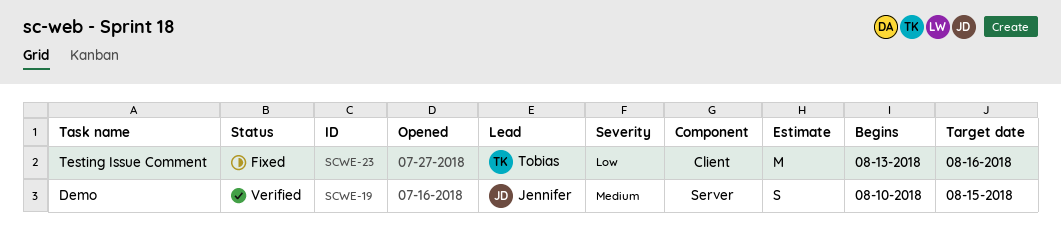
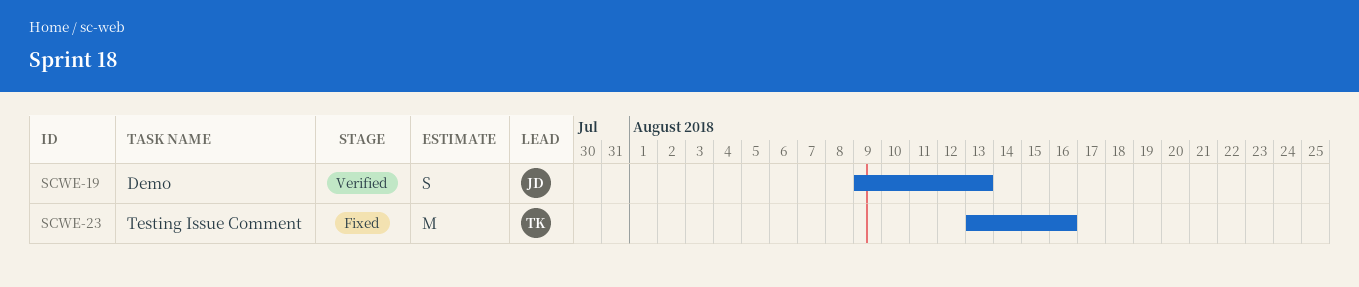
SCWE-19, start: Aug 10 -> Aug 9
SCWE-19, due: Aug 15 -> Aug 13

